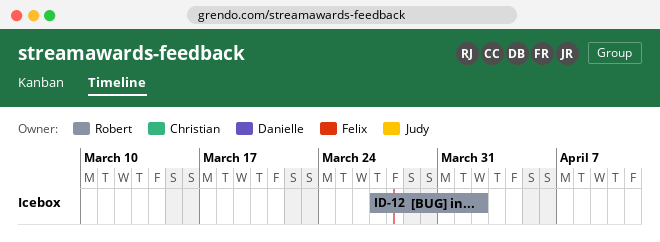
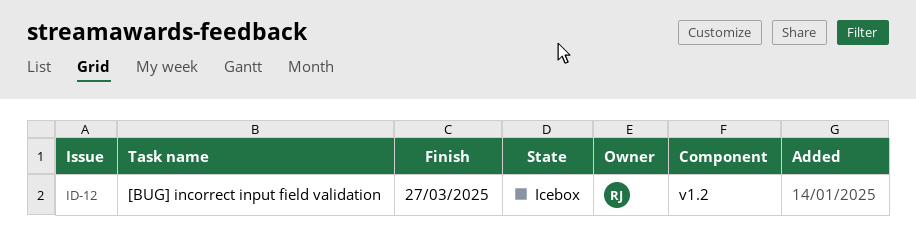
ID-12, due: Apr 2 -> Mar 27

